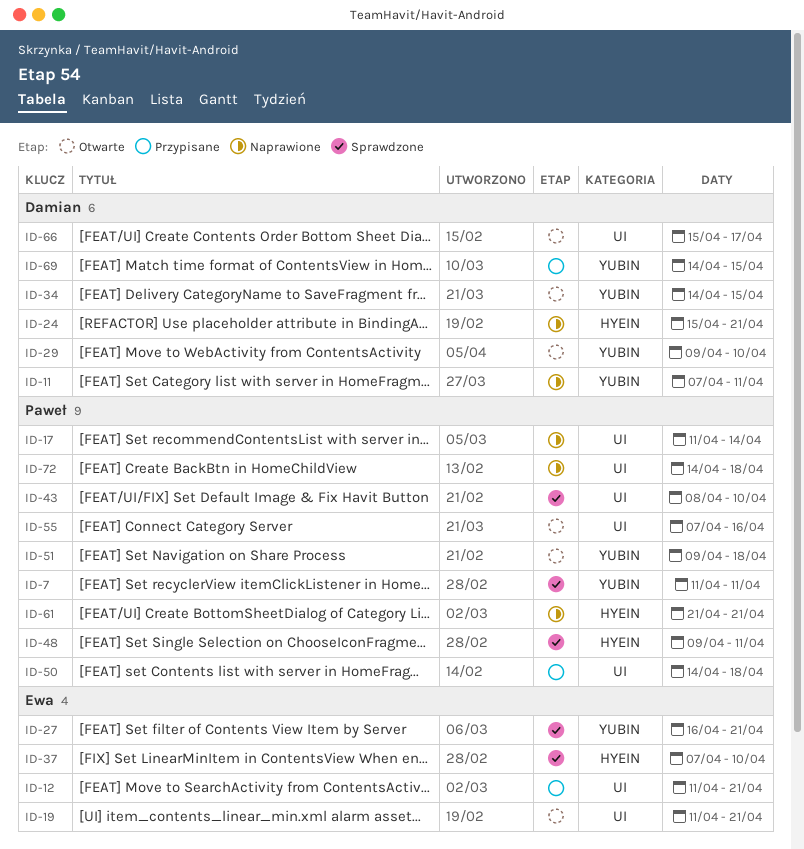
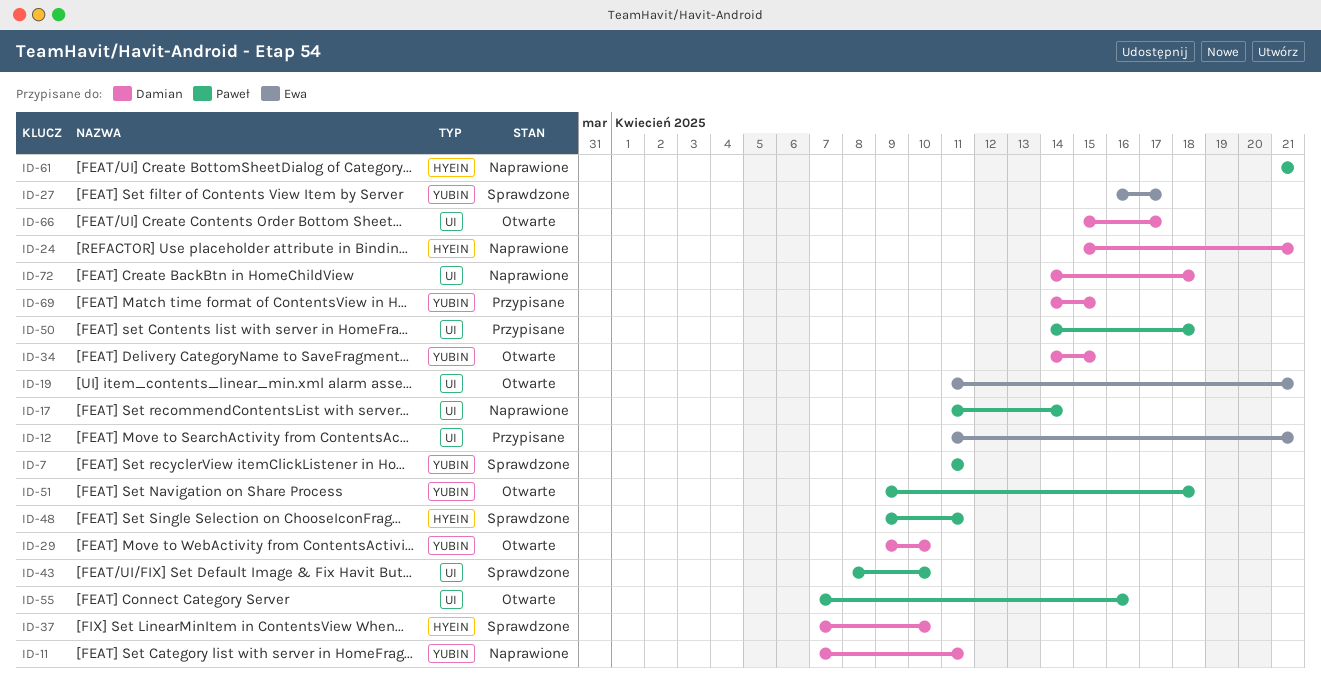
ID-27, due: Apr 21 -> Apr 17
ID-37, owner: Ewa -> Damian
ID-72, owner: Paweł -> Damian

